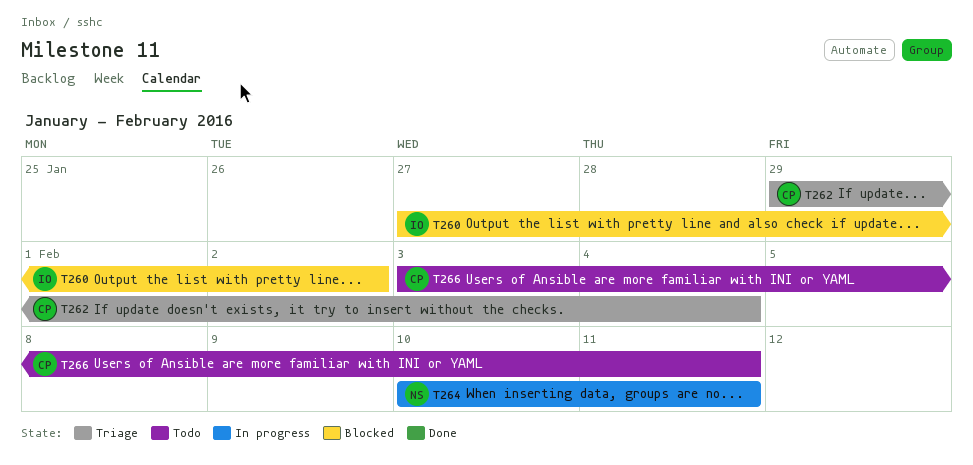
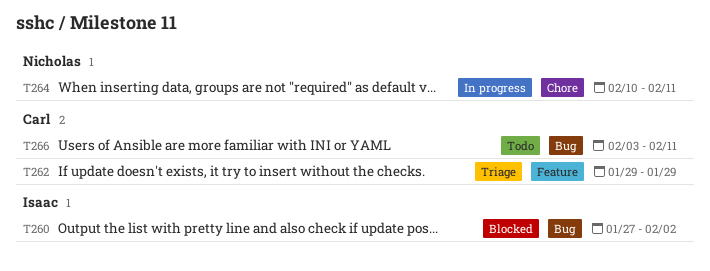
T262, due: Feb 4 -> Jan 29

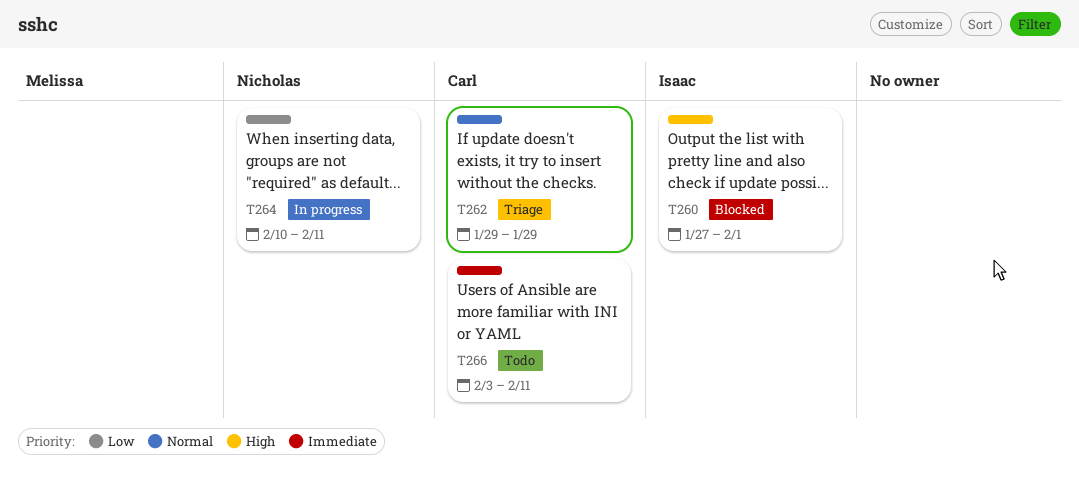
T260, due: Feb 2 -> Feb 1

